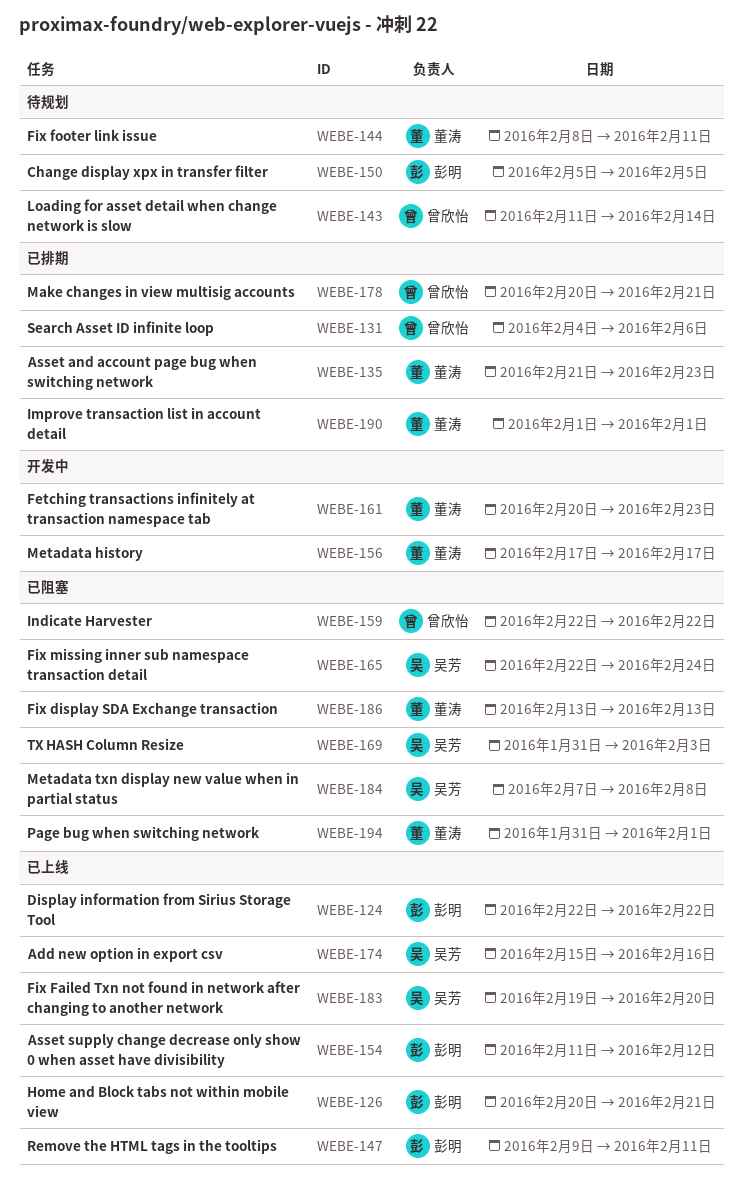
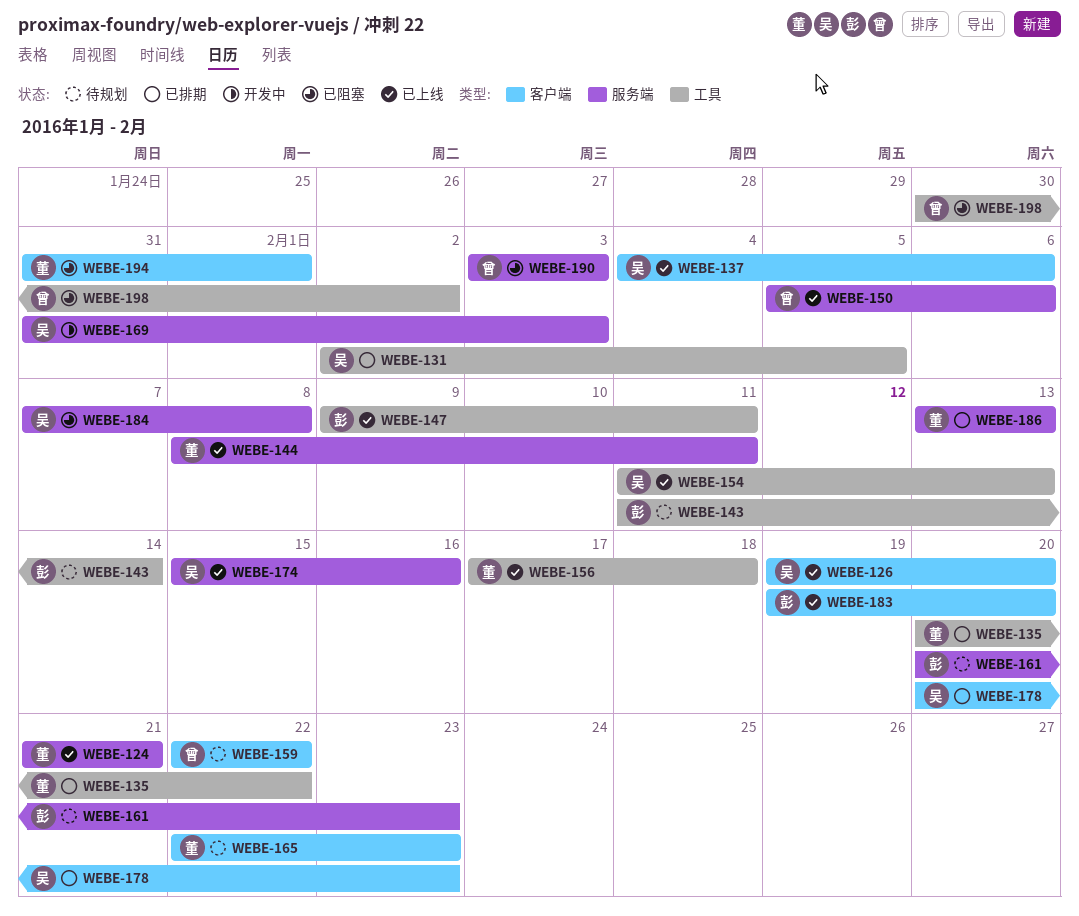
WEBE-124, owner: 彭明 -> 董涛
WEBE-124, start: Feb 22 -> Feb 21
WEBE-124, due: Feb 22 -> Feb 21
WEBE-126, owner: 彭明 -> 吴芳
WEBE-126, start: Feb 20 -> Feb 19
WEBE-126, due: Feb 21 -> Feb 20
WEBE-131, owner: 曾欣怡 -> 吴芳
WEBE-131, start: Feb 4 -> Feb 2
WEBE-131, due: Feb 6 -> Feb 5
WEBE-135, start: Feb 21 -> Feb 20
WEBE-135, due: Feb 23 -> Feb 22
WEBE-137: none -> present
WEBE-143, owner: 曾欣怡 -> 彭明
WEBE-144, status: 待规划 -> 已上线
WEBE-150, status: 待规划 -> 已上线
WEBE-150, owner: 彭明 -> 曾欣怡
WEBE-150, due: Feb 5 -> Feb 6
WEBE-154, owner: 彭明 -> 吴芳
WEBE-154, due: Feb 12 -> Feb 13
WEBE-156, status: 开发中 -> 已上线
WEBE-156, due: Feb 17 -> Feb 18
WEBE-159, status: 已阻塞 -> 待规划
WEBE-161, status: 开发中 -> 待规划
WEBE-161, owner: 董涛 -> 彭明
WEBE-165, status: 已阻塞 -> 待规划
WEBE-165, owner: 吴芳 -> 董涛
WEBE-165, due: Feb 24 -> Feb 23
WEBE-169, status: 已阻塞 -> 开发中
WEBE-178, owner: 曾欣怡 -> 吴芳
WEBE-178, due: Feb 21 -> Feb 23
WEBE-183, owner: 吴芳 -> 彭明
WEBE-186, status: 已阻塞 -> 已排期
WEBE-190, status: 已排期 -> 已阻塞
WEBE-190, owner: 董涛 -> 曾欣怡
WEBE-190, start: Feb 1 -> Feb 3
WEBE-190, due: Feb 1 -> Feb 3
WEBE-198: none -> present

